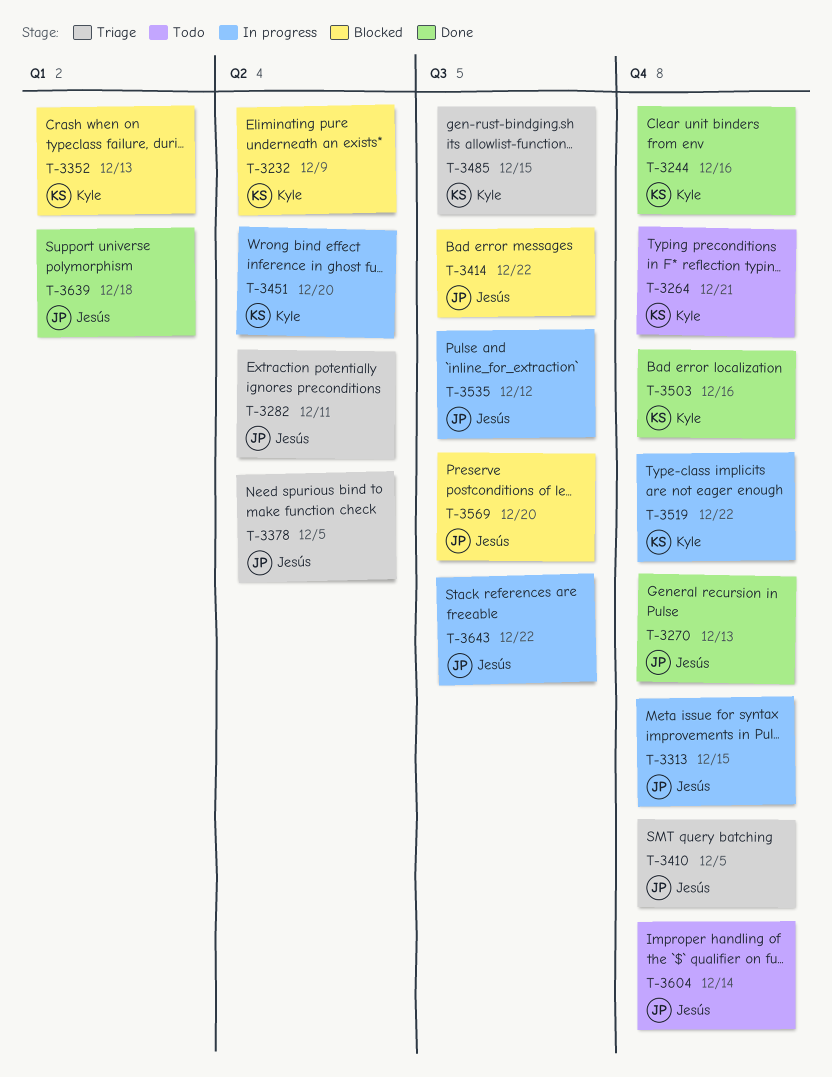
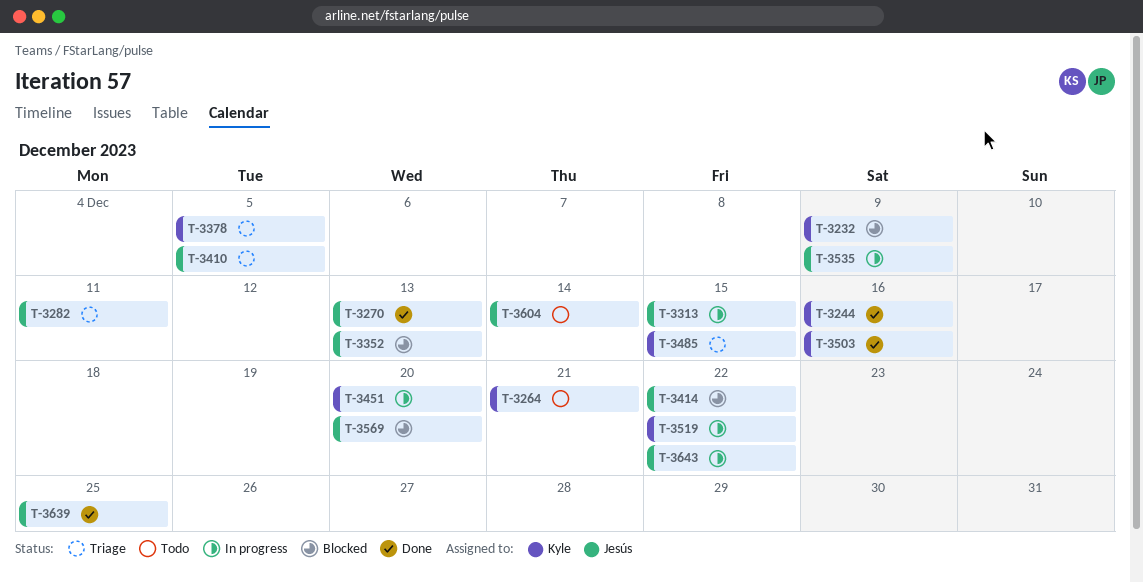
T-3352, owner: Kyle -> Jesús
T-3378, owner: Jesús -> Kyle
T-3535, due: Dec 12 -> Dec 9
T-3639, due: Dec 18 -> Dec 25

